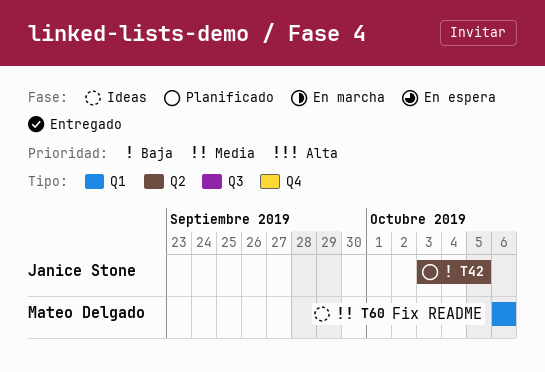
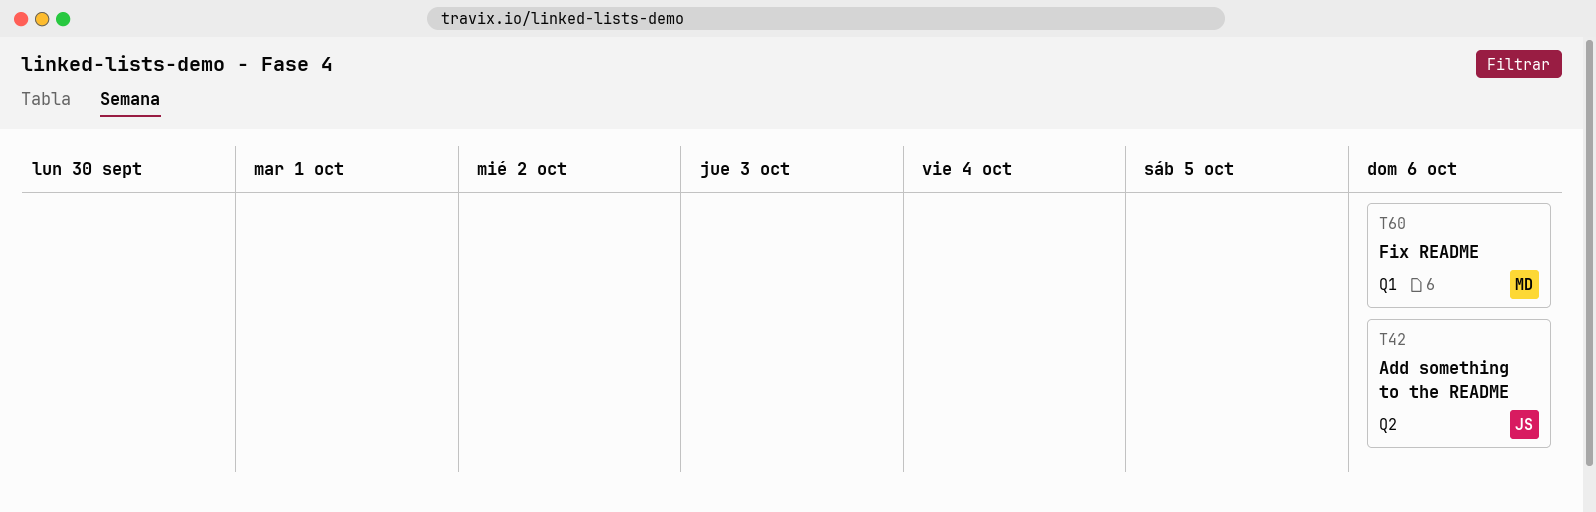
T42, due: Oct 5 -> Oct 6

